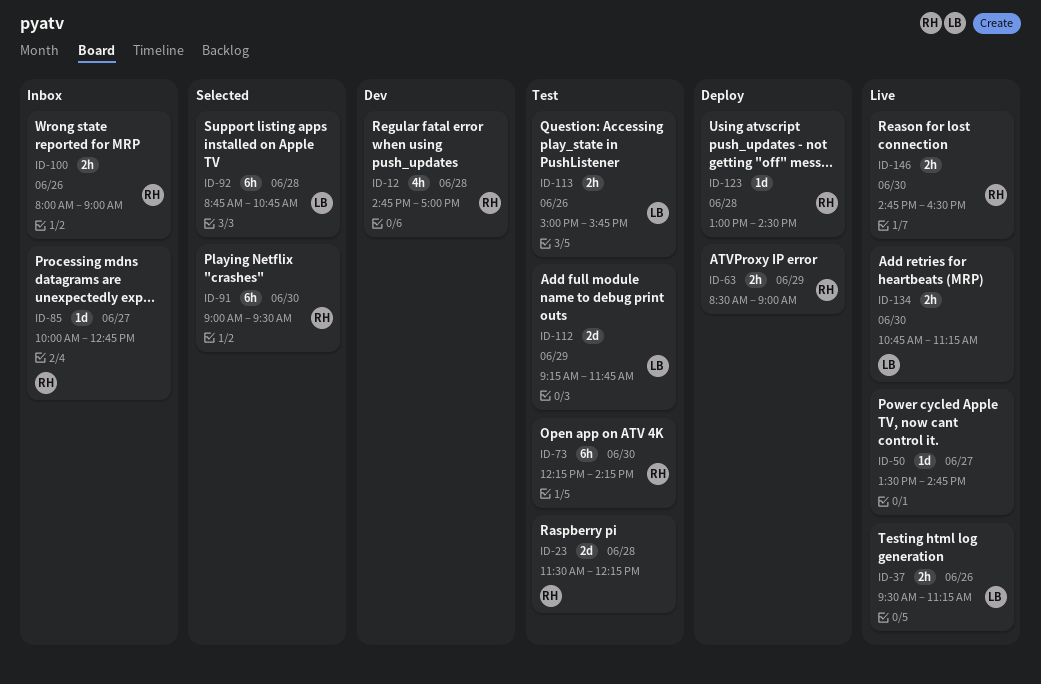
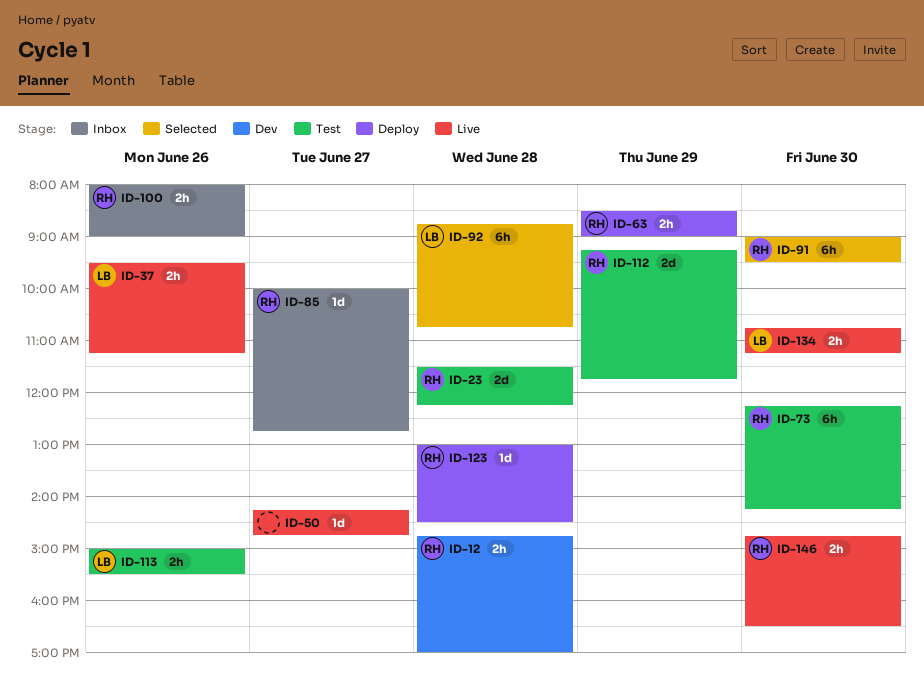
ID-12, estimate: 4h -> 2h
ID-50, begins: 13:30 -> 14:15
ID-112, owner: LB -> RH
ID-113, ends: 15:45 -> 15:30

